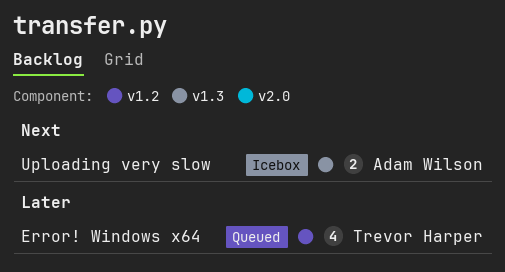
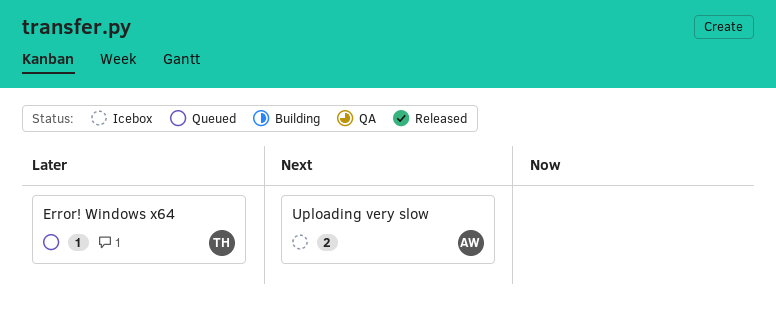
Error! Windows x64, estimate: 4 -> 1

